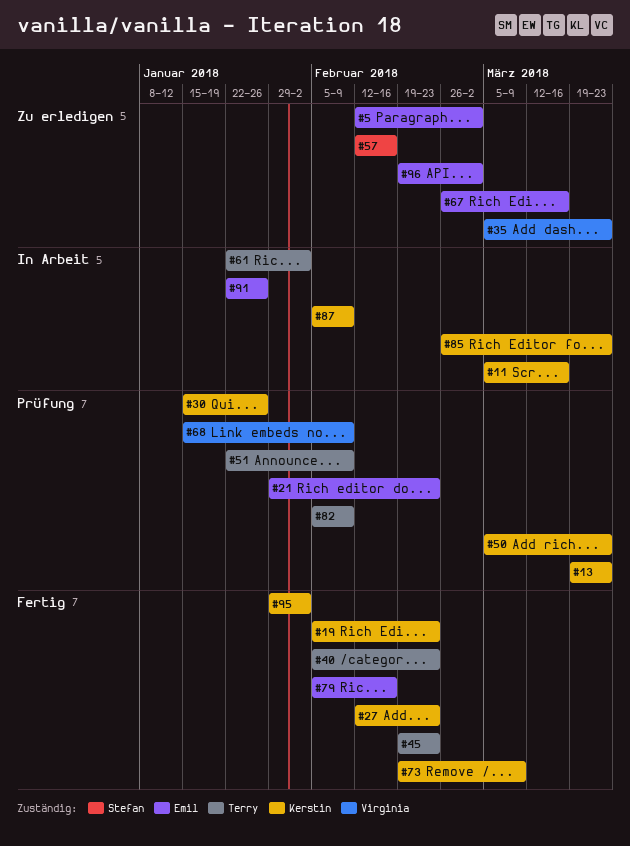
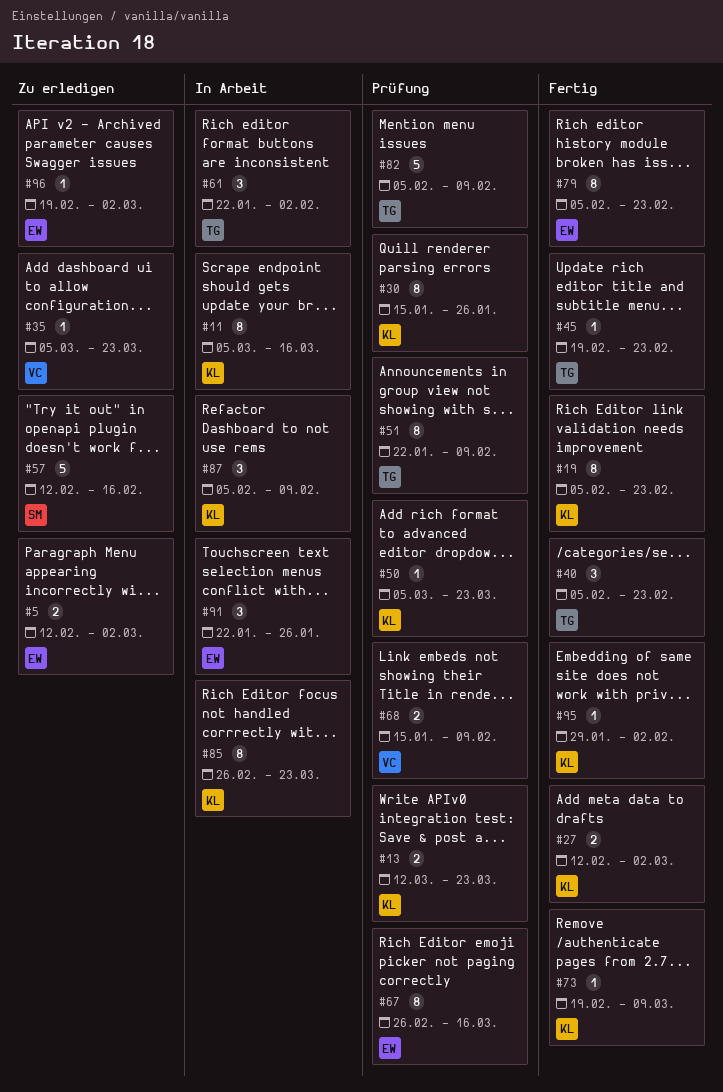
#13, start: Mar 19 -> Mar 12
#21: present -> none
#27, due: Feb 23 -> Mar 2
#67, status: Zu erledigen -> Prüfung
#79, due: Feb 16 -> Feb 23

